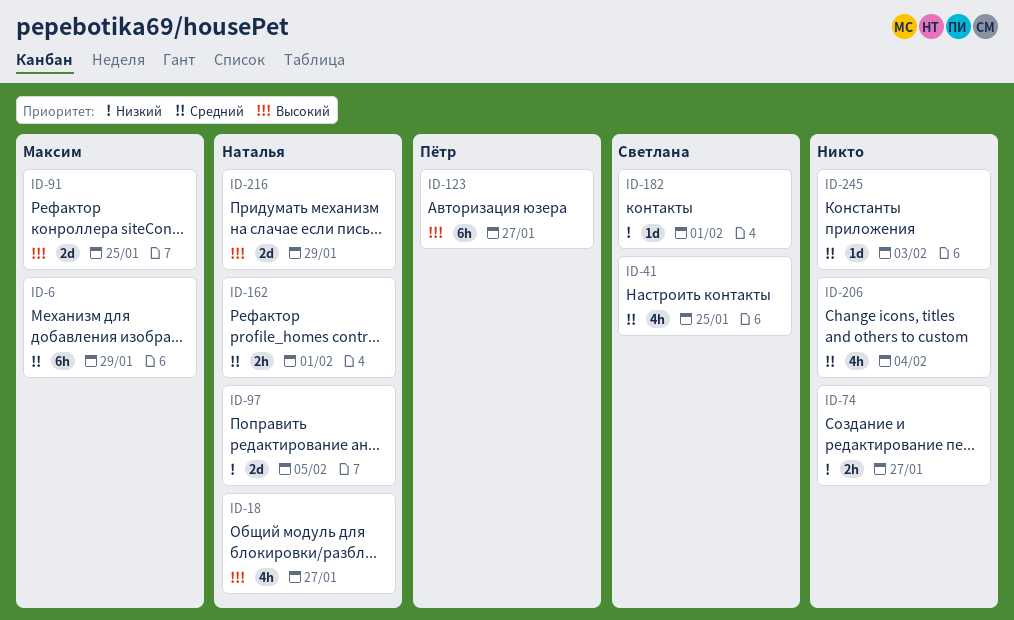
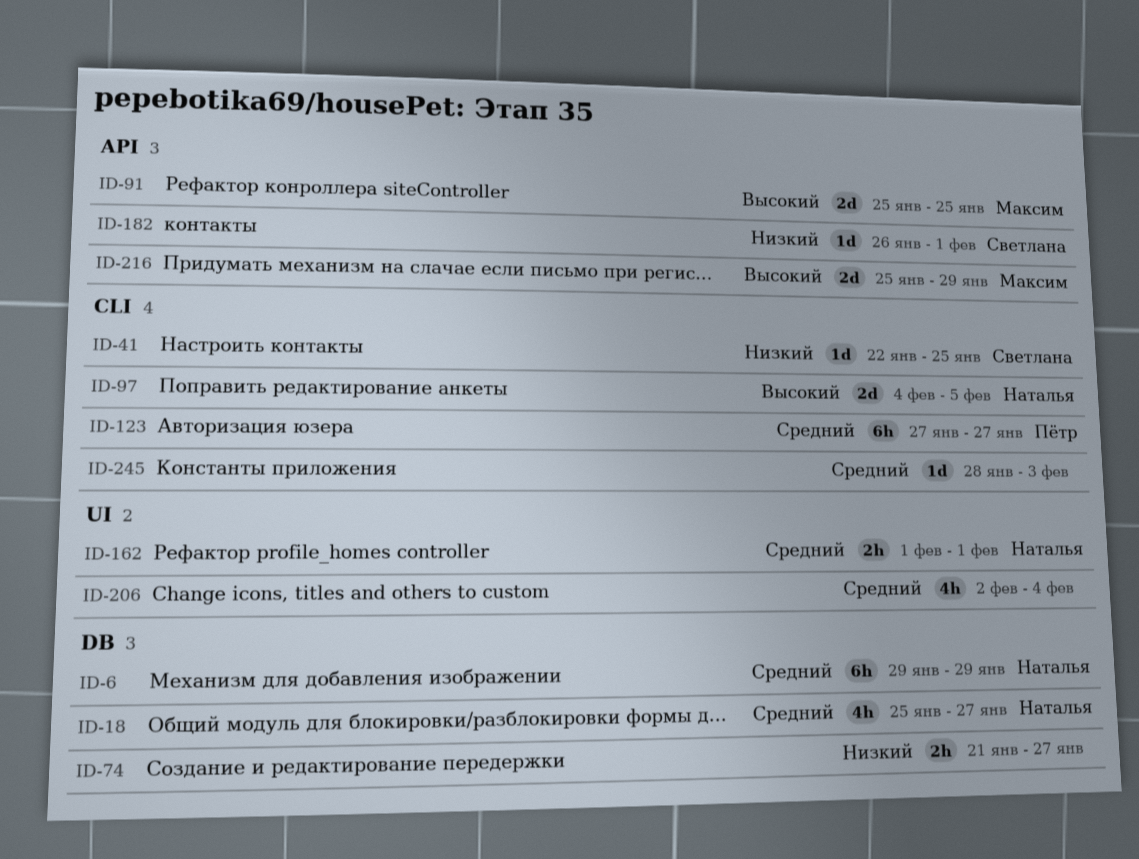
ID-6, owner: Максим -> Наталья
ID-18, priority: Высокий -> Средний
ID-41, priority: Средний -> Низкий
ID-41, estimate: 4h -> 1d
ID-97, priority: Низкий -> Высокий
ID-123, priority: Высокий -> Средний
ID-216, owner: Наталья -> Максим

